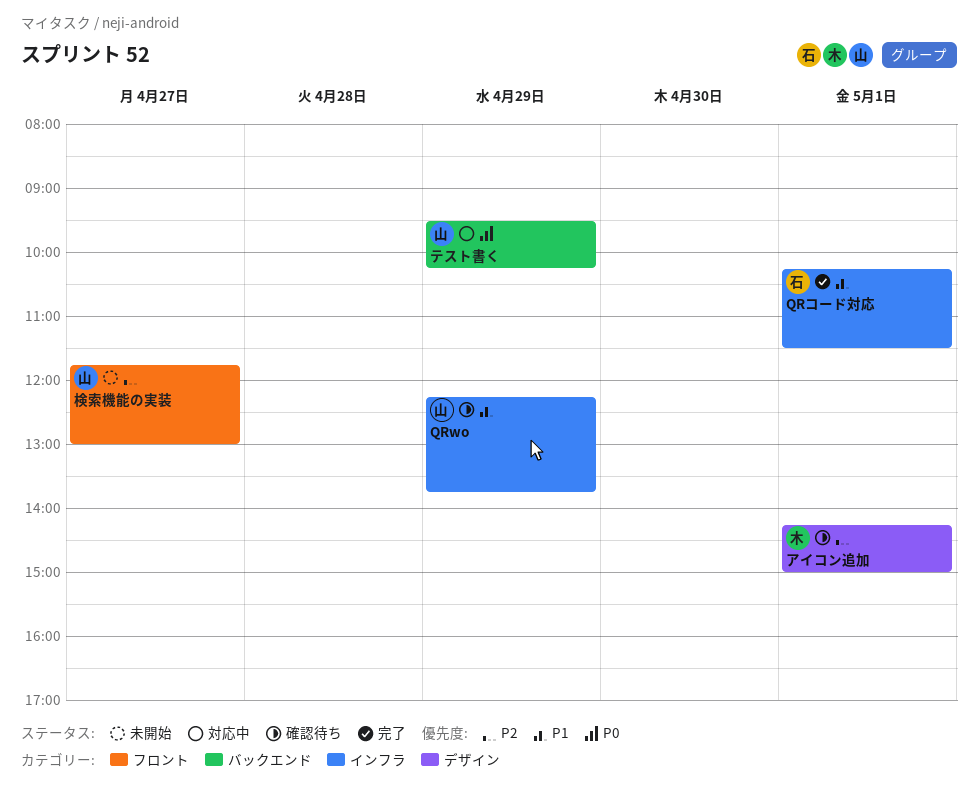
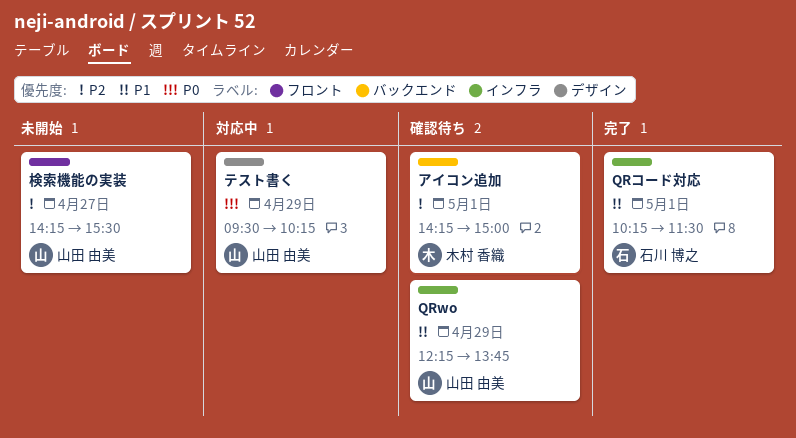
アイコン追加, label: デザイン -> バックエンド
テスト書く, label: バックエンド -> デザイン
検索機能の実装, begins: 11:45 -> 14:15
検索機能の実装, ends: 13:00 -> 15:30

